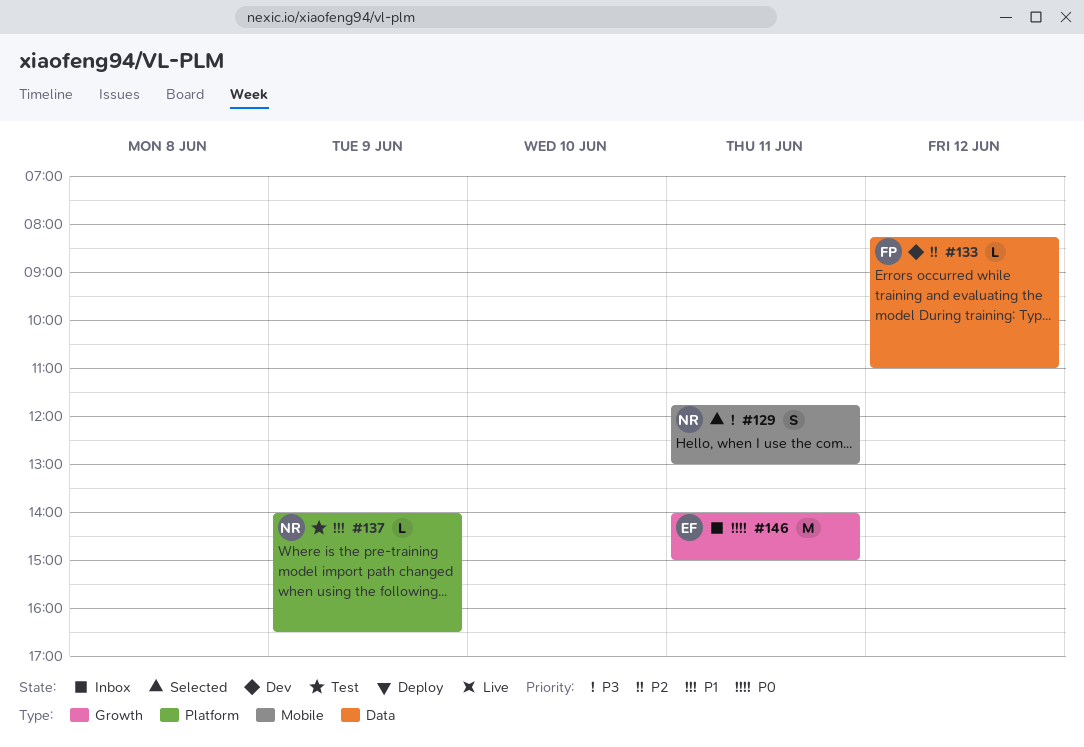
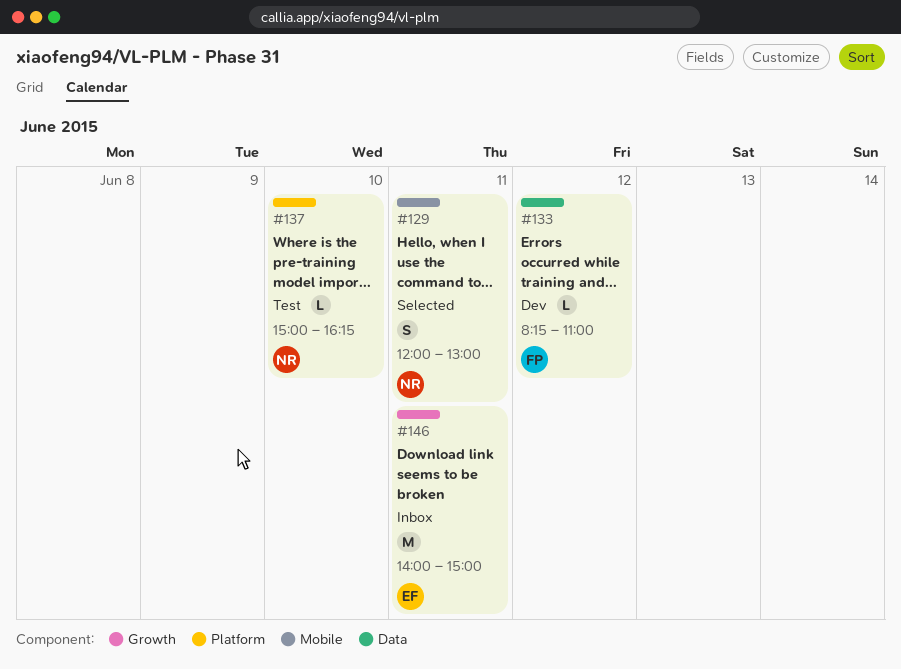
#129, begins: 11:45 -> 12:00
#137, day: Jun 9 -> Jun 10
#137, begins: 14:00 -> 15:00
#137, ends: 16:30 -> 16:15

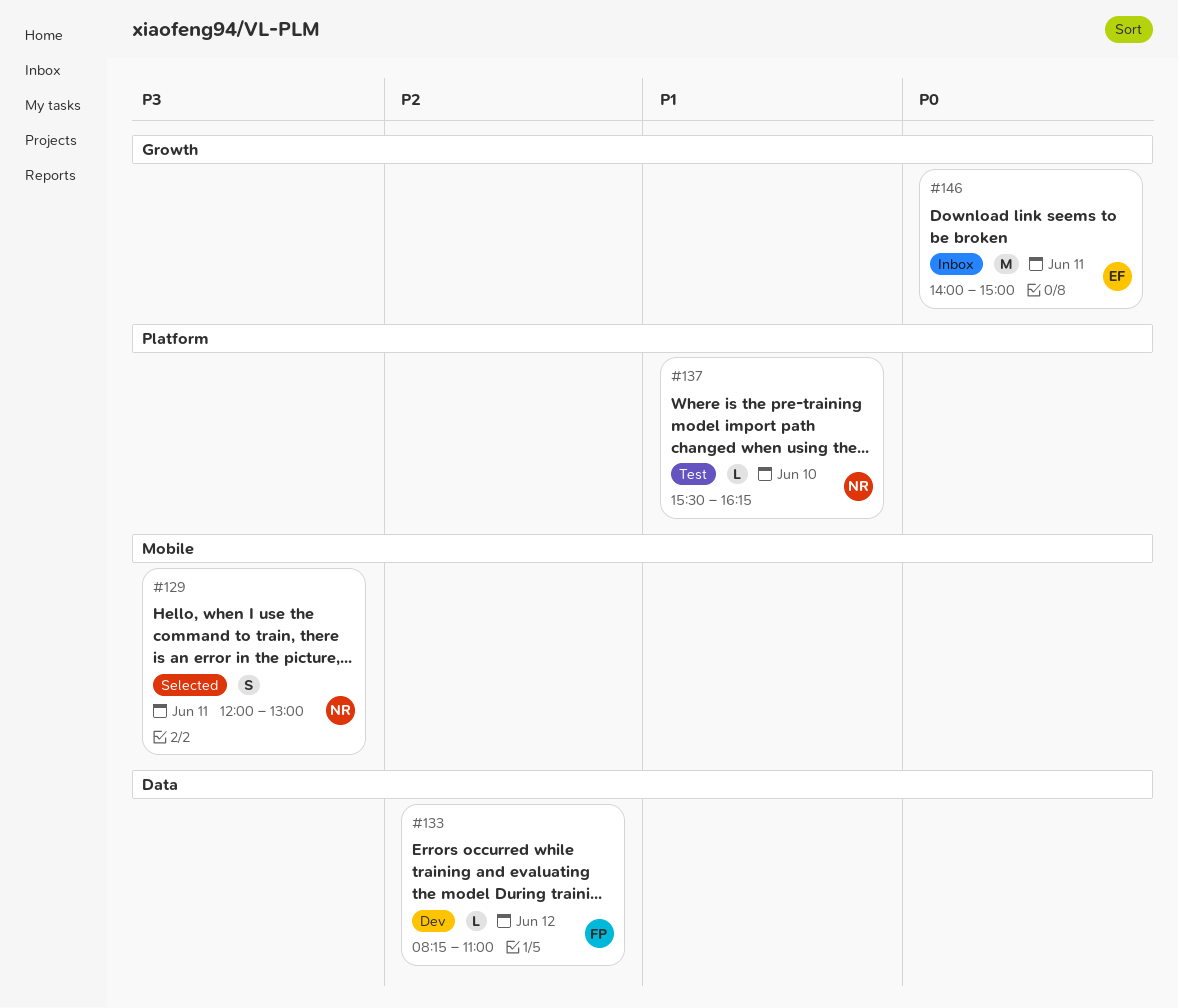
#137, begins: 15:00 -> 15:30

